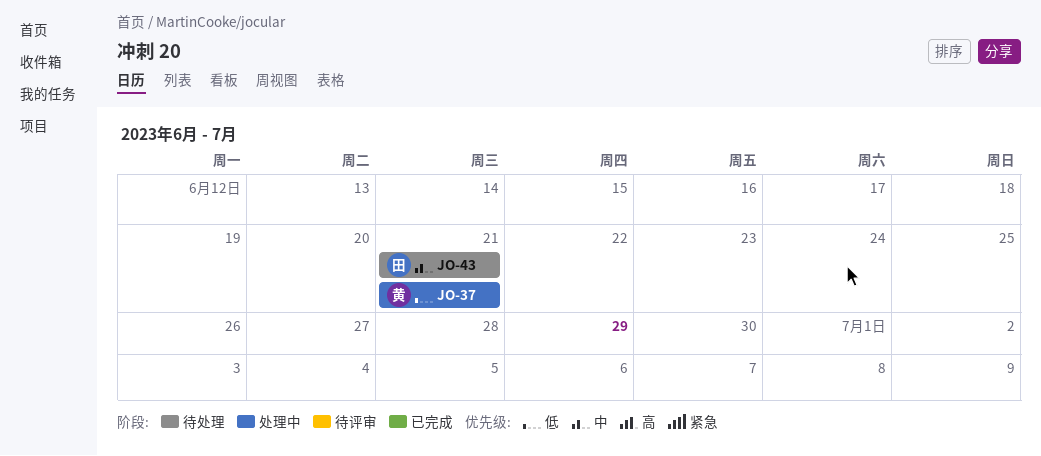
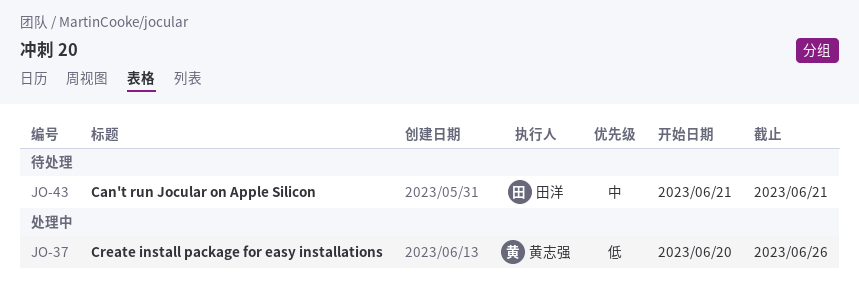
JO-37, start: Jun 21 -> Jun 20
JO-37, due: Jun 21 -> Jun 26

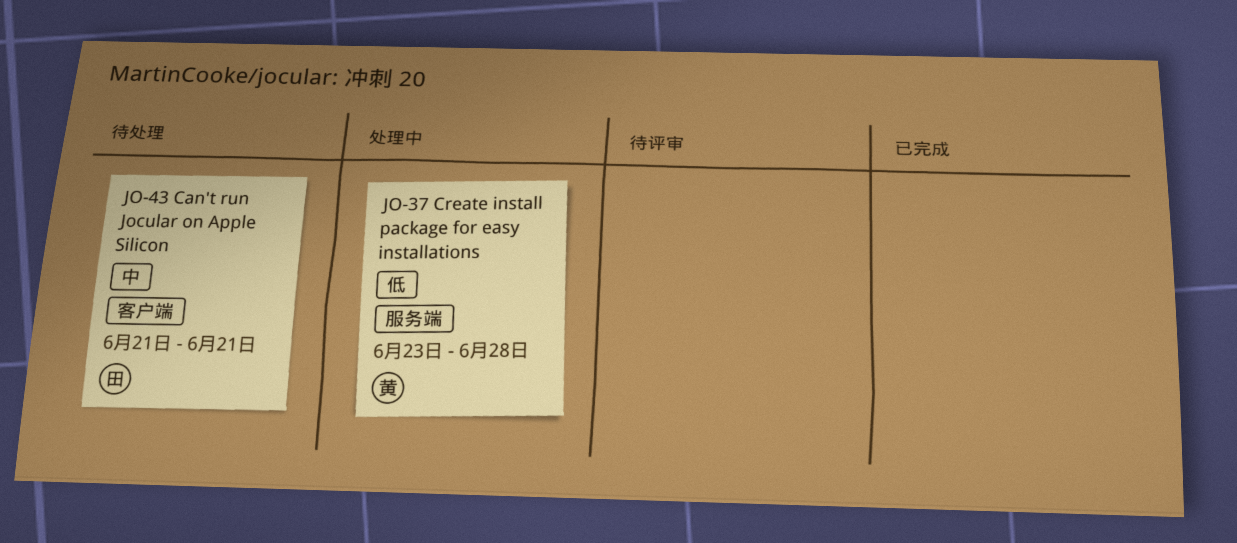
JO-37, start: Jun 20 -> Jun 23
JO-37, due: Jun 26 -> Jun 28

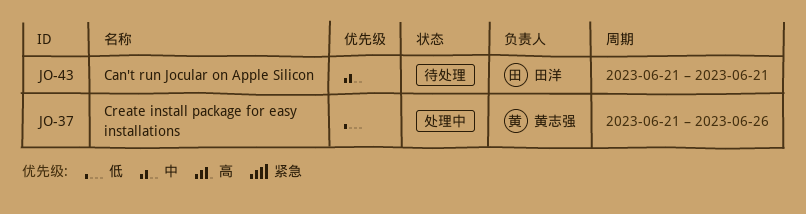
JO-37, start: Jun 23 -> Jun 21
JO-37, due: Jun 28 -> Jun 26

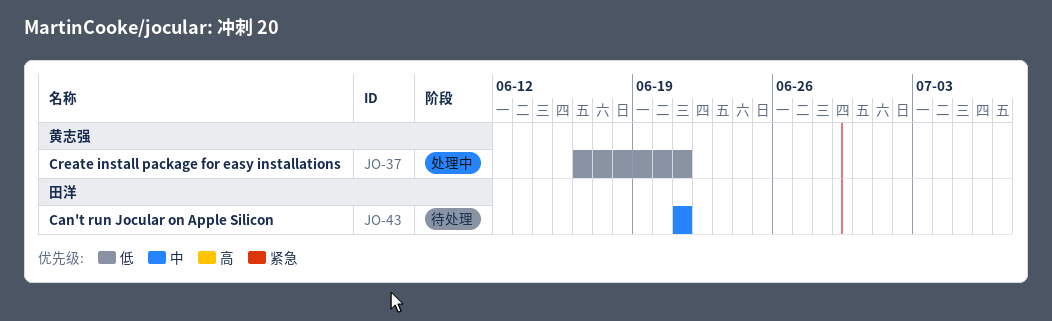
JO-37, start: Jun 21 -> Jun 16
JO-37, due: Jun 26 -> Jun 21

